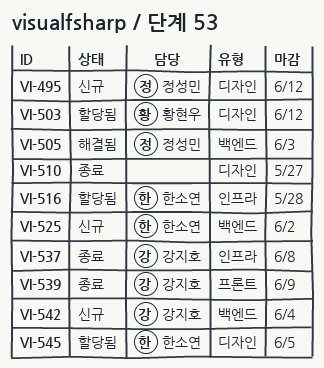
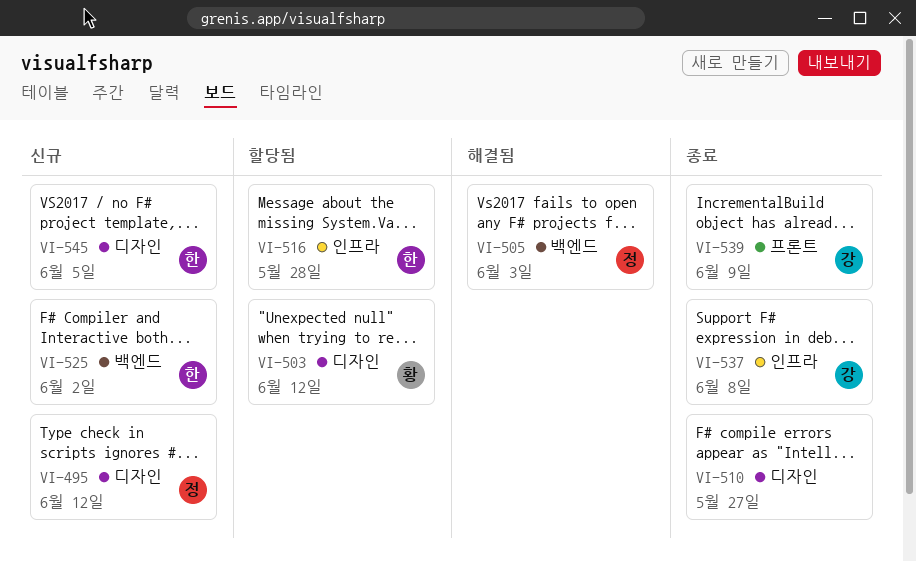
VI-542: present -> none
VI-545, status: 할당됨 -> 신규

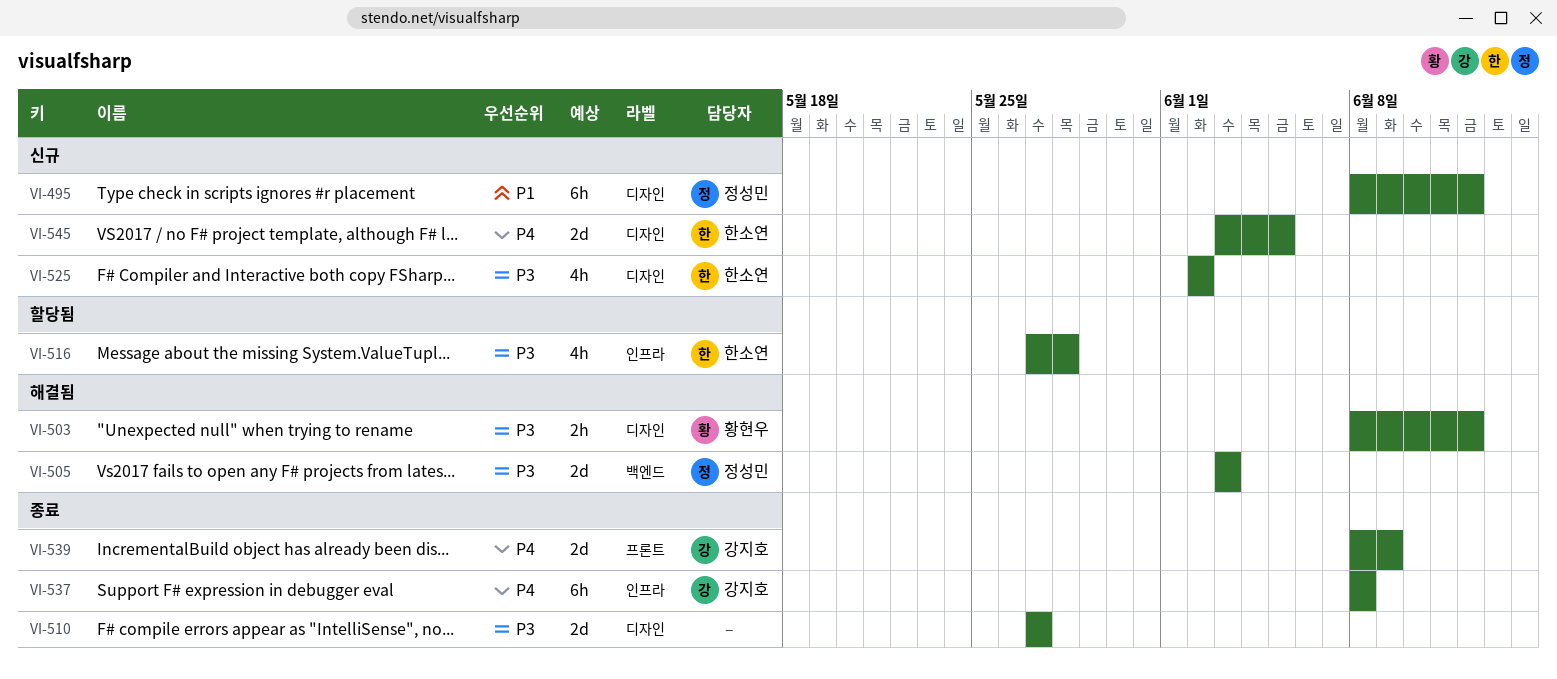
VI-503, status: 할당됨 -> 해결됨
VI-525, label: 백엔드 -> 디자인

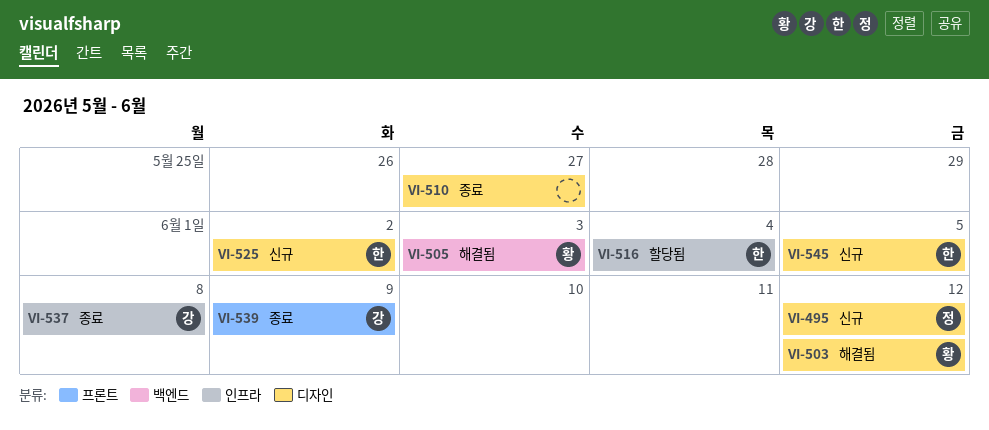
VI-505, owner: 정성민 -> 황현우
VI-516, due: May 28 -> Jun 4

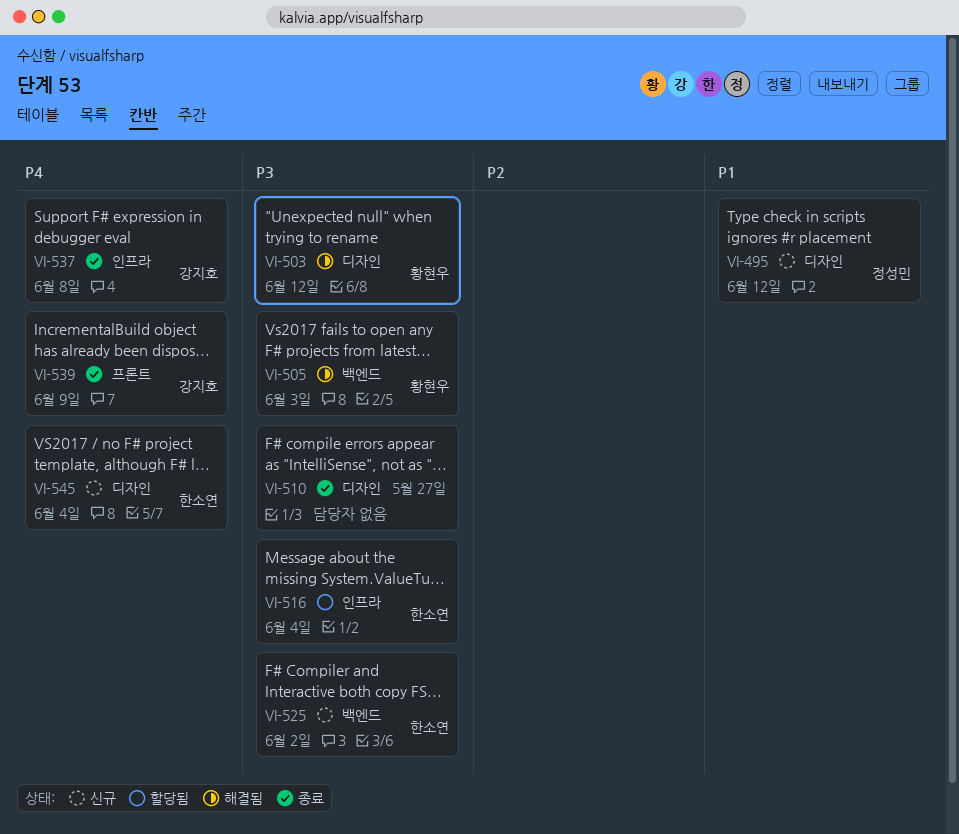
VI-525, label: 디자인 -> 백엔드
VI-545, due: Jun 5 -> Jun 4

